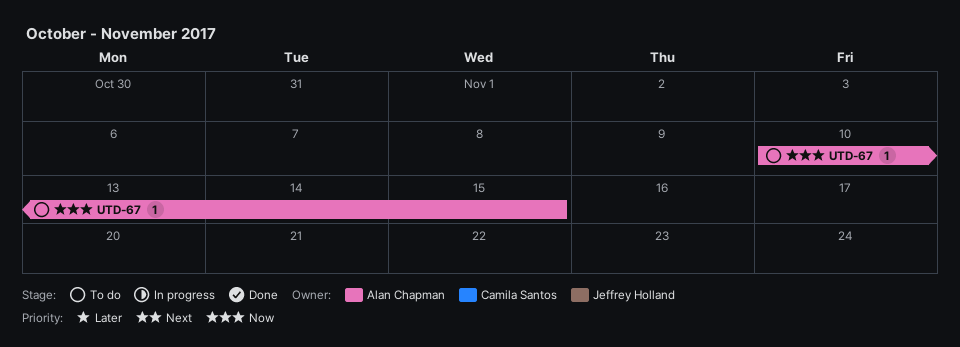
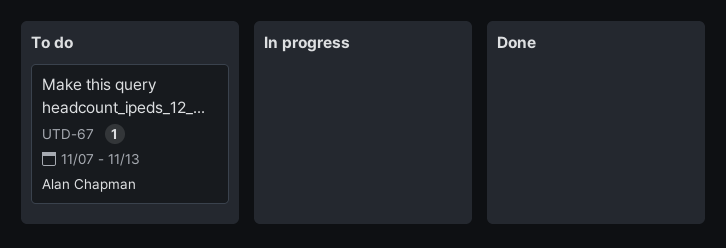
UTD-67, start: Nov 10 -> Nov 7
UTD-67, due: Nov 15 -> Nov 13

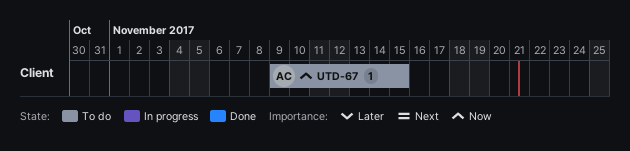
UTD-67, start: Nov 7 -> Nov 9
UTD-67, due: Nov 13 -> Nov 15

